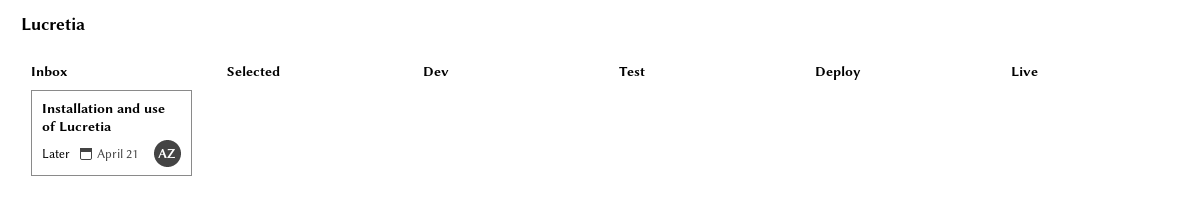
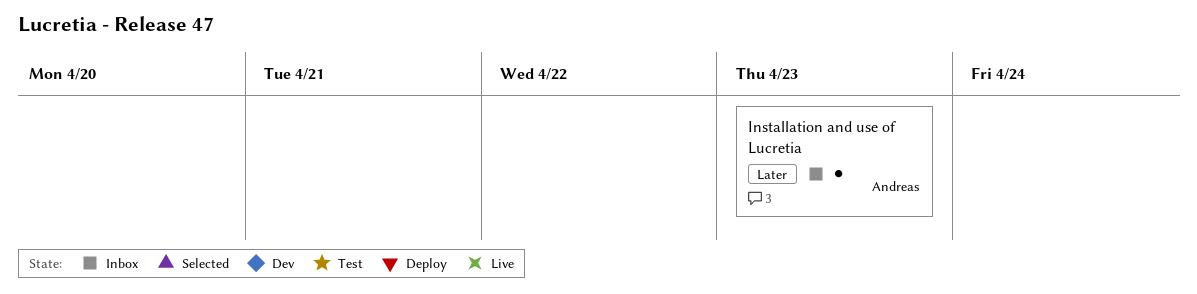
Installation and use of Lucretia, due: Apr 21 -> Apr 23

